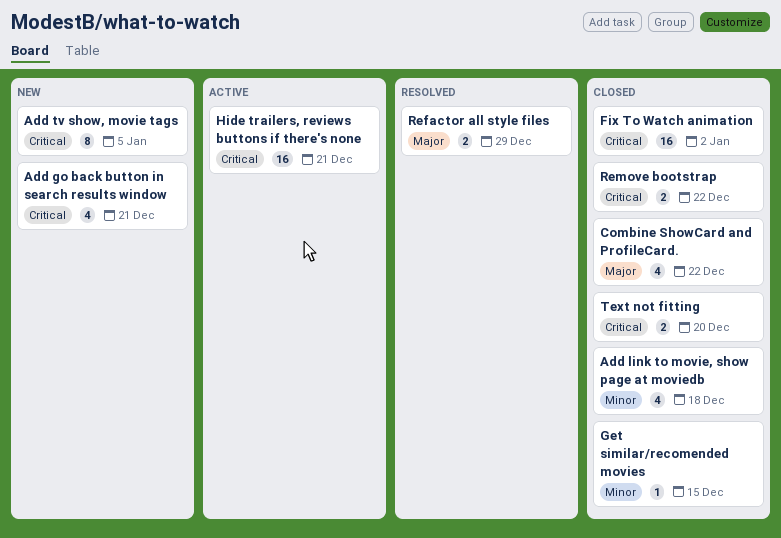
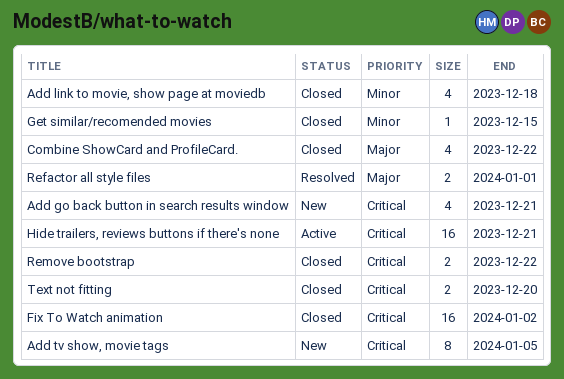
Refactor all style files, due: Dec 29 -> Jan 1

